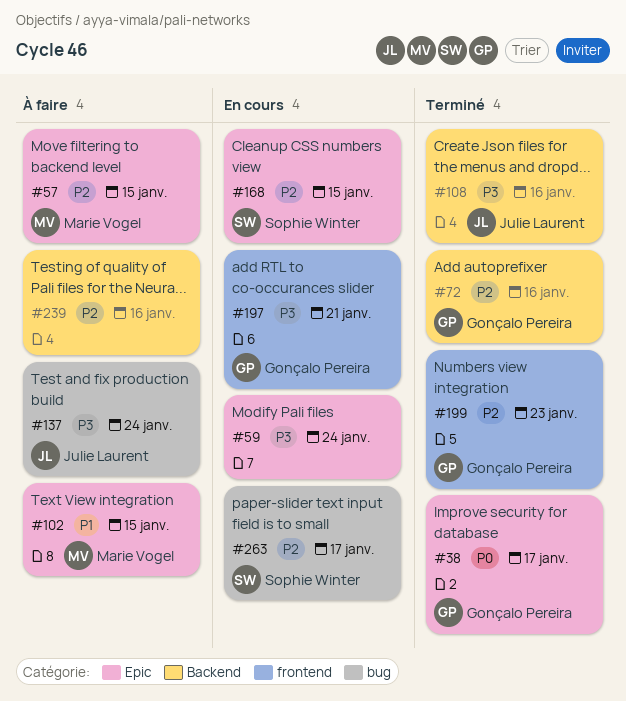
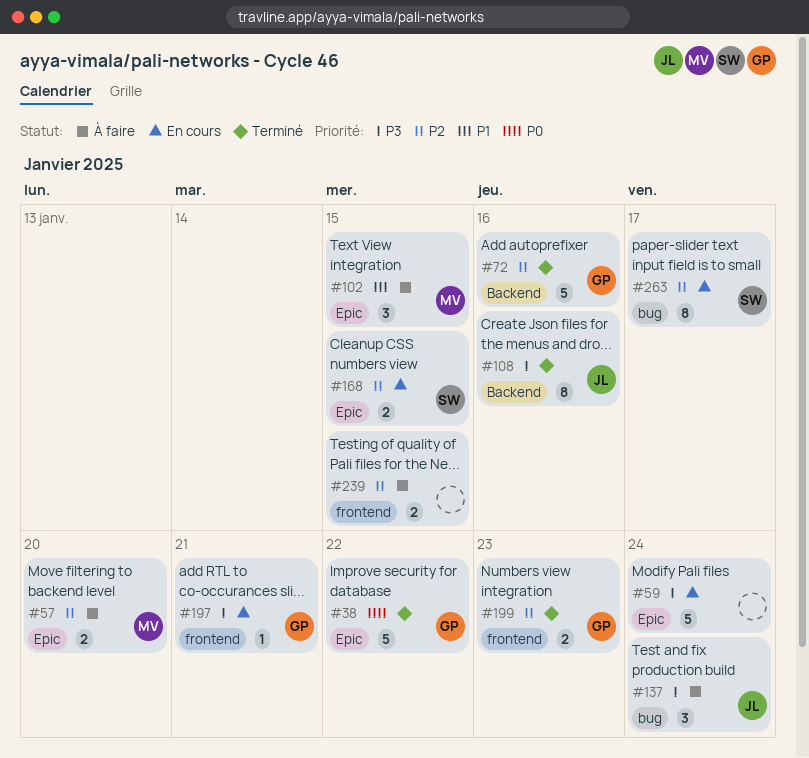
#38, due: Jan 17 -> Jan 22
#57, due: Jan 15 -> Jan 20
#239, label: Backend -> frontend
#239, due: Jan 16 -> Jan 15

